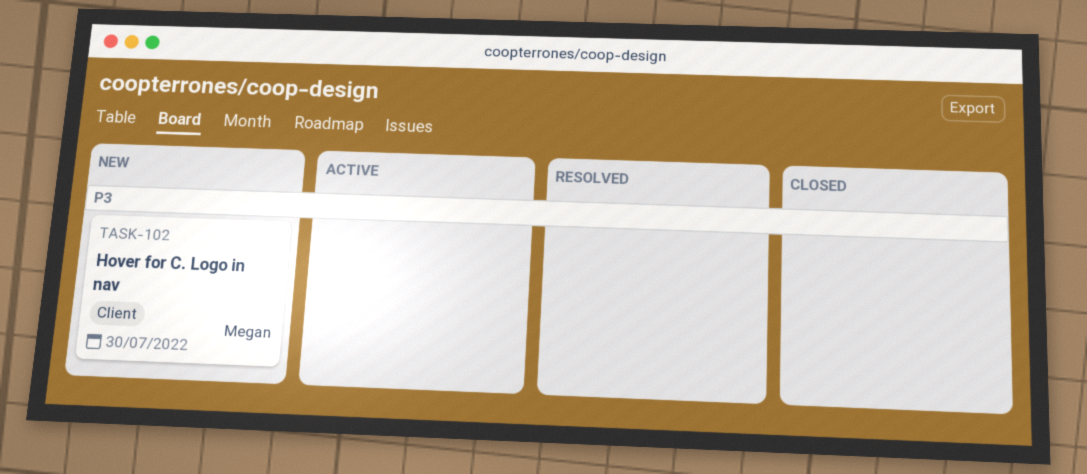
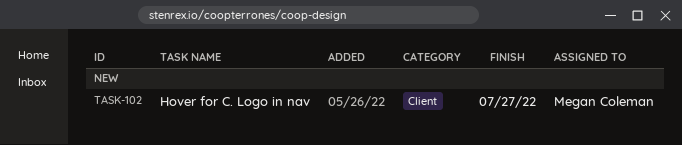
TASK-102, due: Jul 30 -> Jul 27

